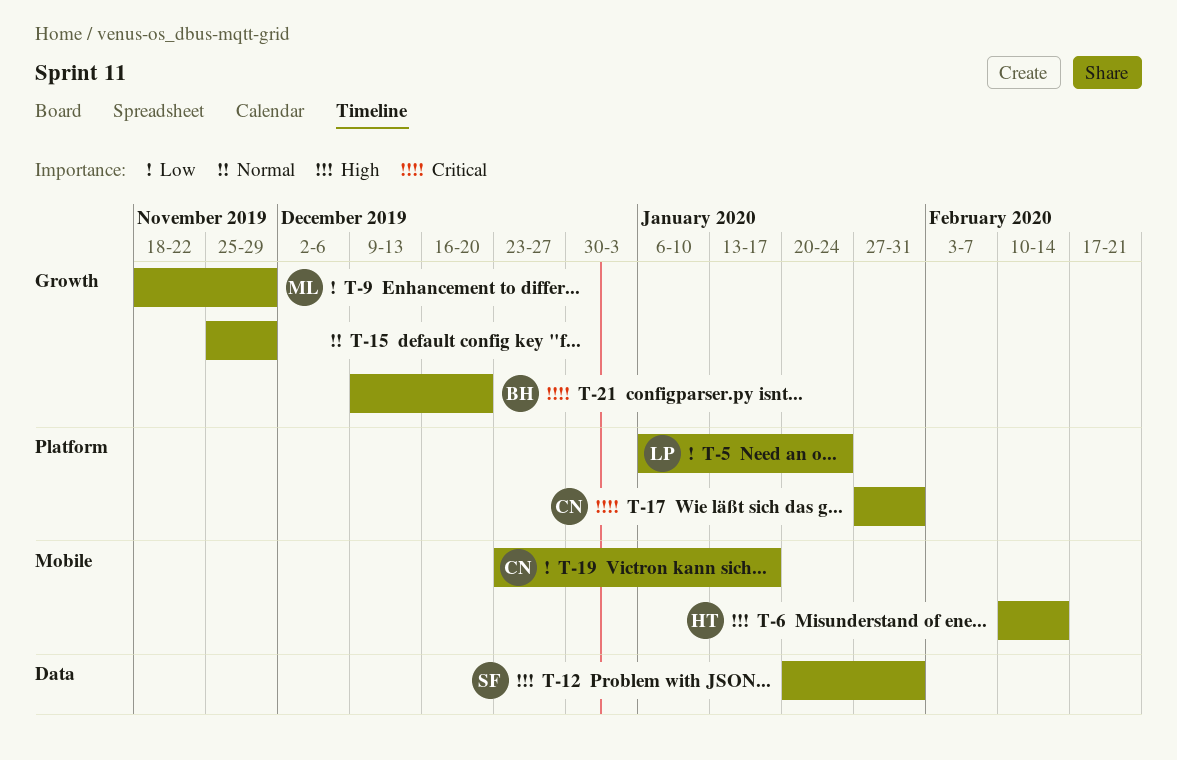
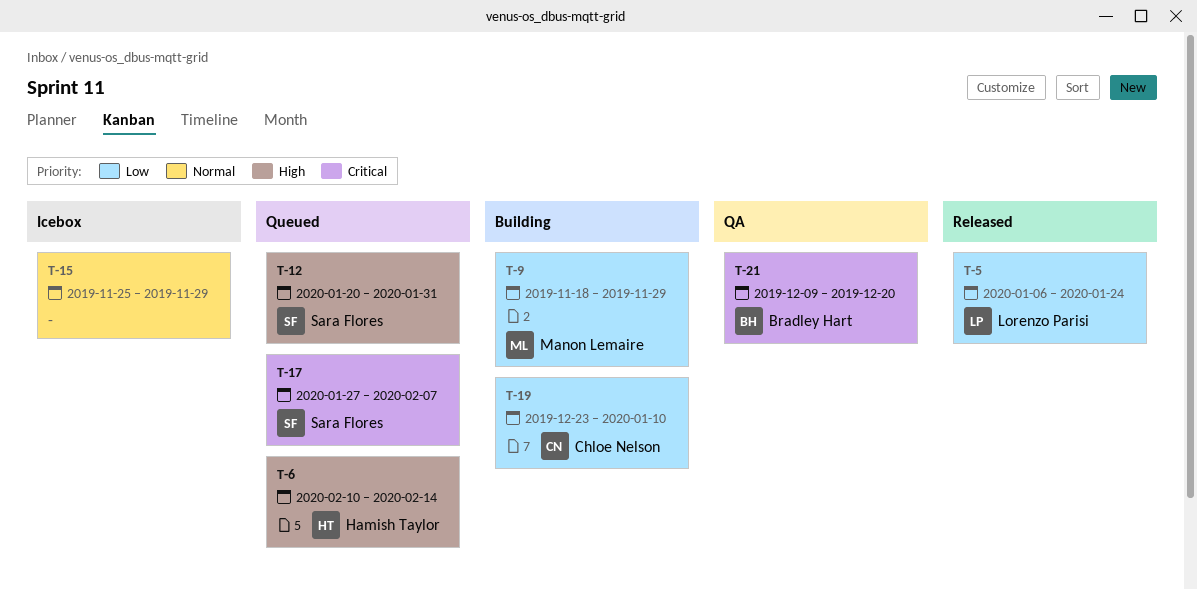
T-17, owner: Chloe Nelson -> Sara Flores
T-17, due: Jan 31 -> Feb 7
T-19, due: Jan 17 -> Jan 10

